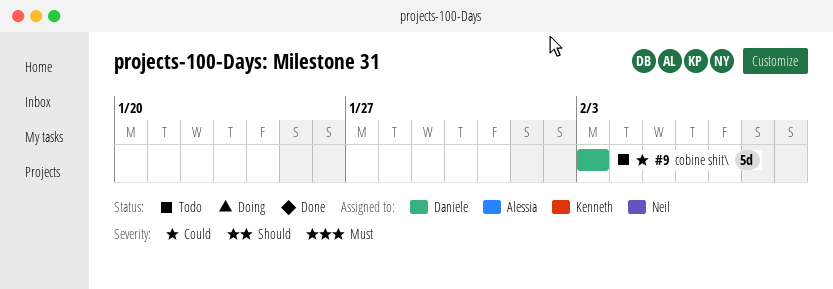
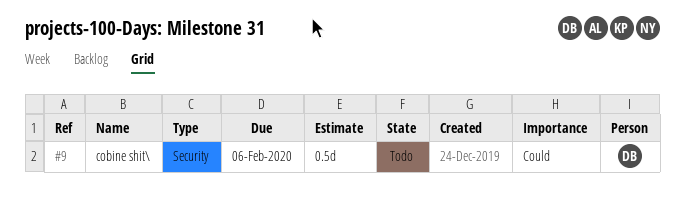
#9, estimate: 5d -> 0.5d
#9, due: Feb 3 -> Feb 6

